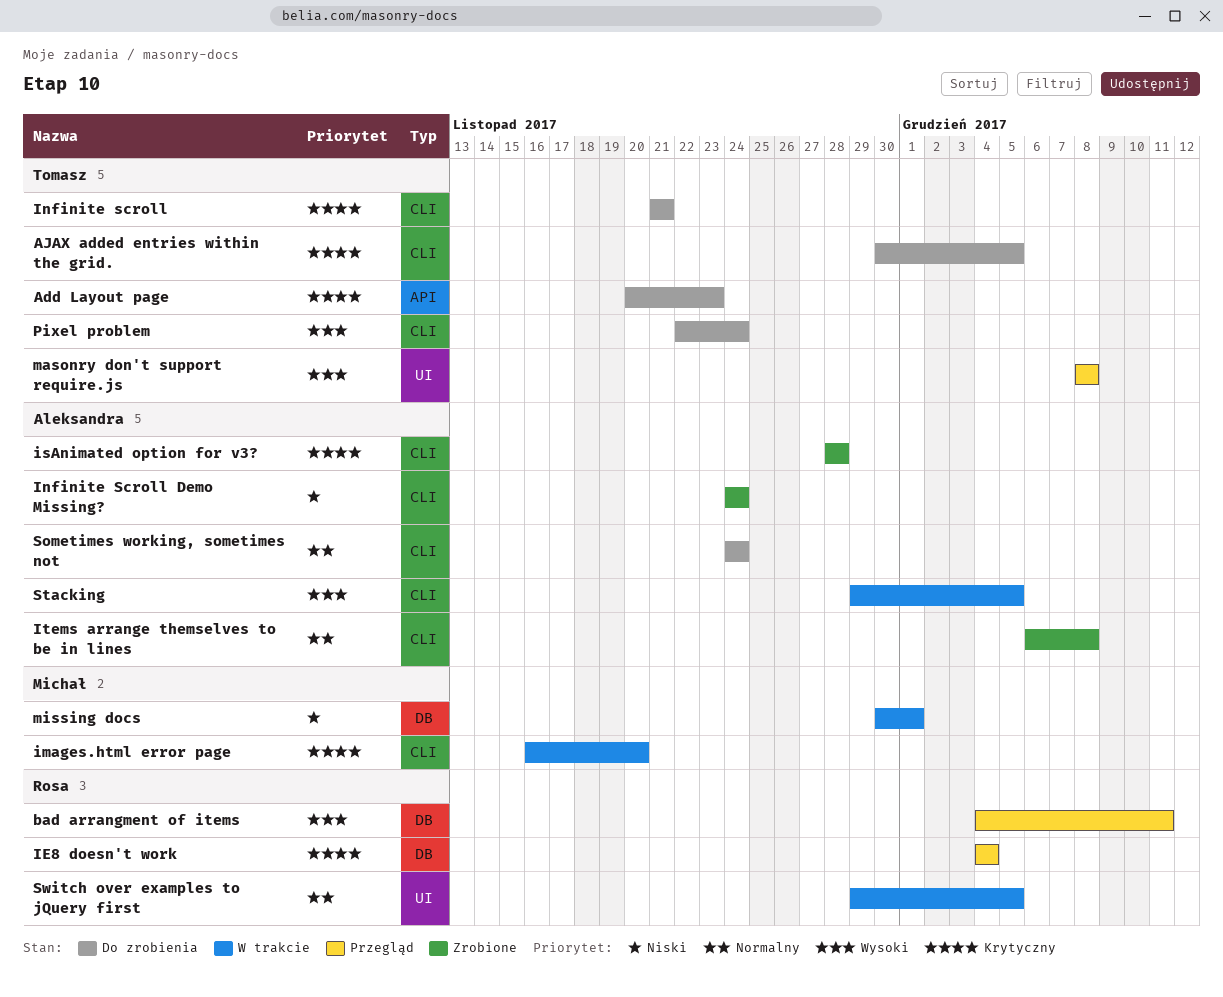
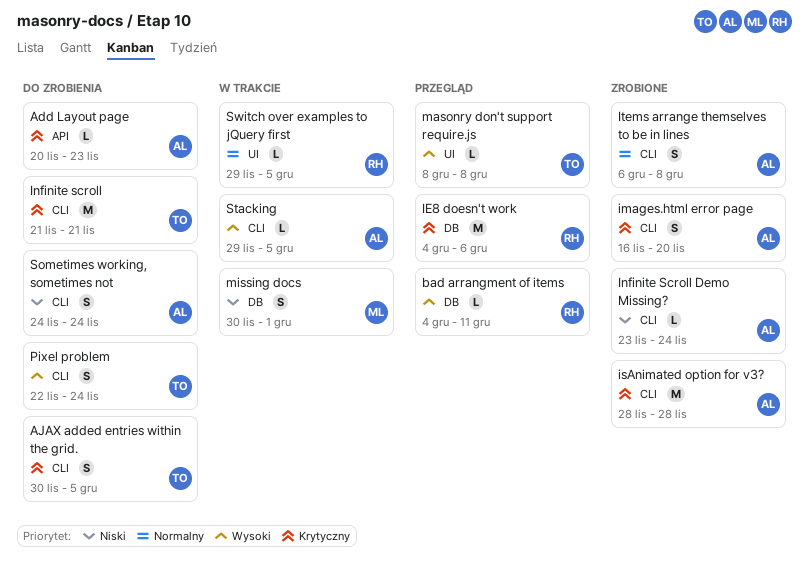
Add Layout page, owner: Tomasz -> Aleksandra
IE8 doesn't work, due: Dec 4 -> Dec 6
images.html error page, status: W trakcie -> Zrobione
images.html error page, owner: Michał -> Aleksandra
Infinite Scroll Demo Missing?, start: Nov 24 -> Nov 23
Sometimes working, sometimes not, priority: Normalny -> Niski

